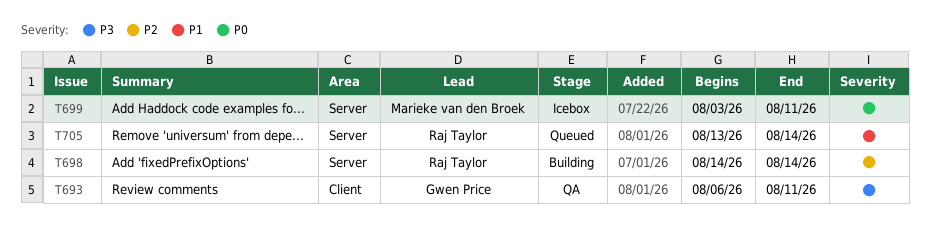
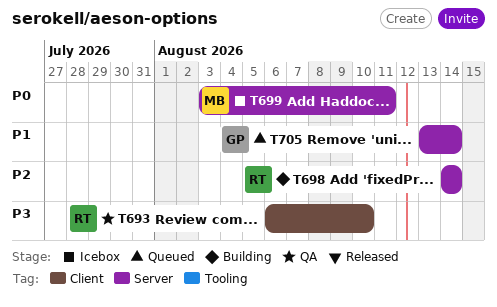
T693, owner: Gwen Price -> Raj Taylor
T693, due: Aug 11 -> Aug 10
T705, owner: Raj Taylor -> Gwen Price

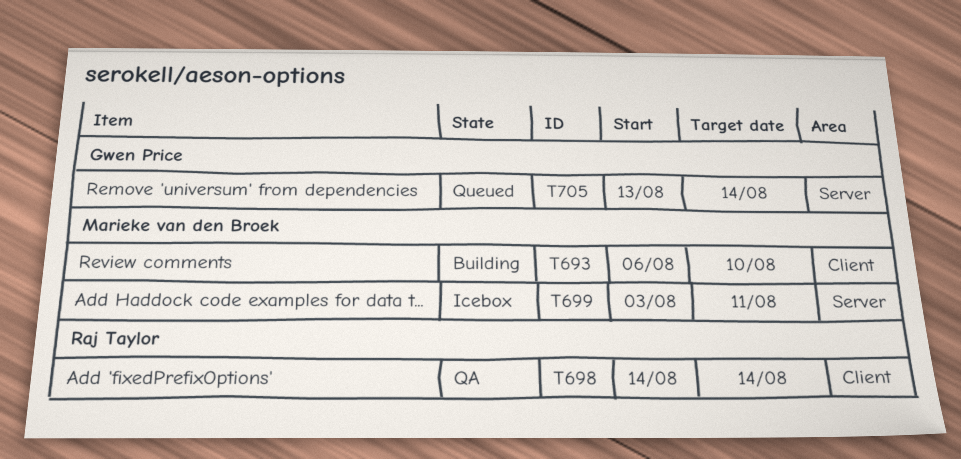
T693, status: QA -> Building
T693, owner: Raj Taylor -> Marieke van den Broek
T698, status: Building -> QA
T698, label: Server -> Client

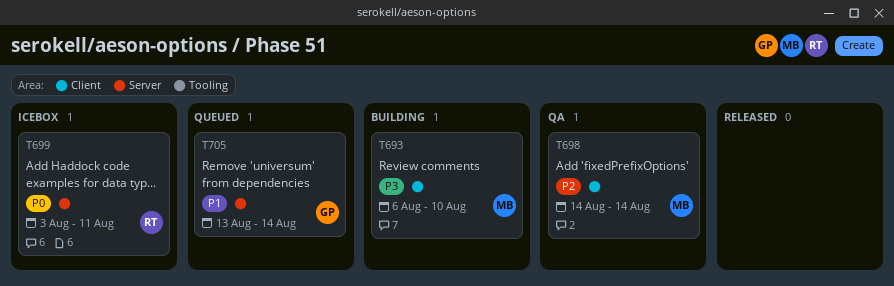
T698, owner: Raj Taylor -> Marieke van den Broek
T699, owner: Marieke van den Broek -> Raj Taylor

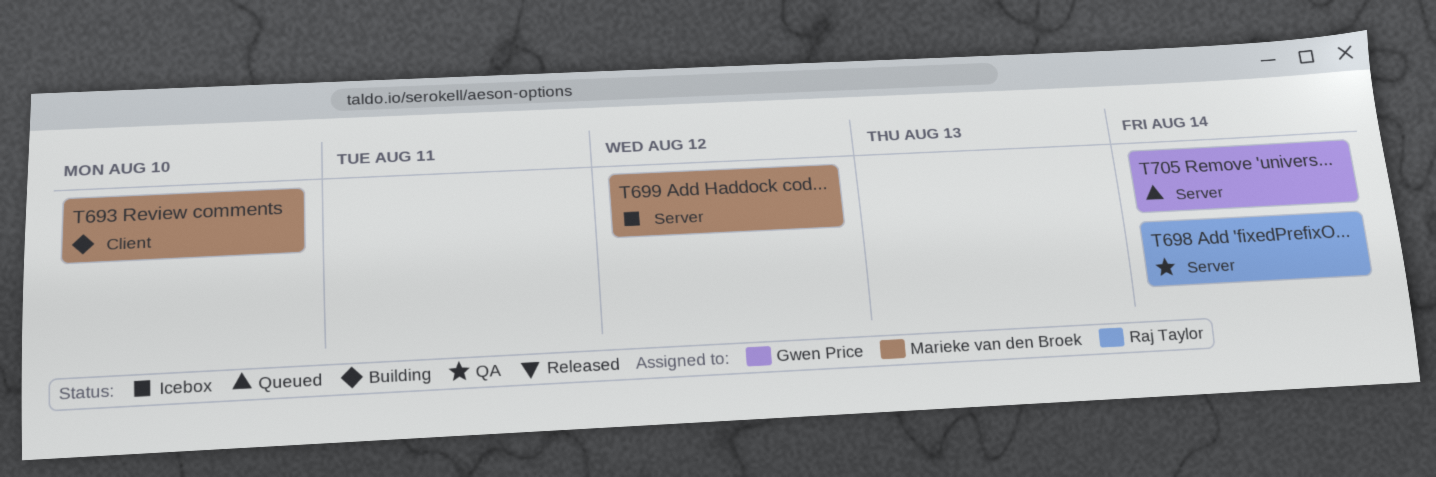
T698, owner: Marieke van den Broek -> Raj Taylor
T698, label: Client -> Server
T699, owner: Raj Taylor -> Marieke van den Broek
T699, due: Aug 11 -> Aug 12

